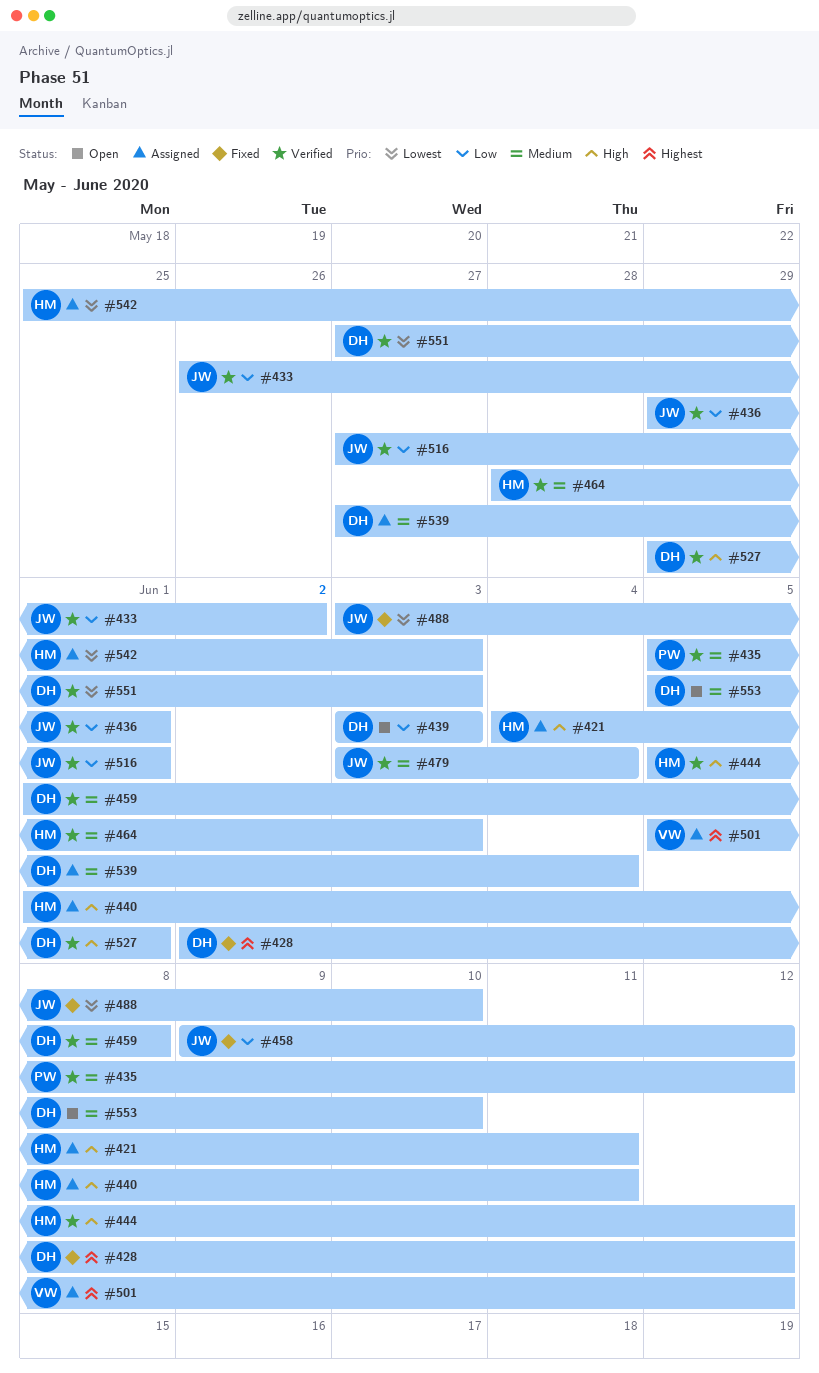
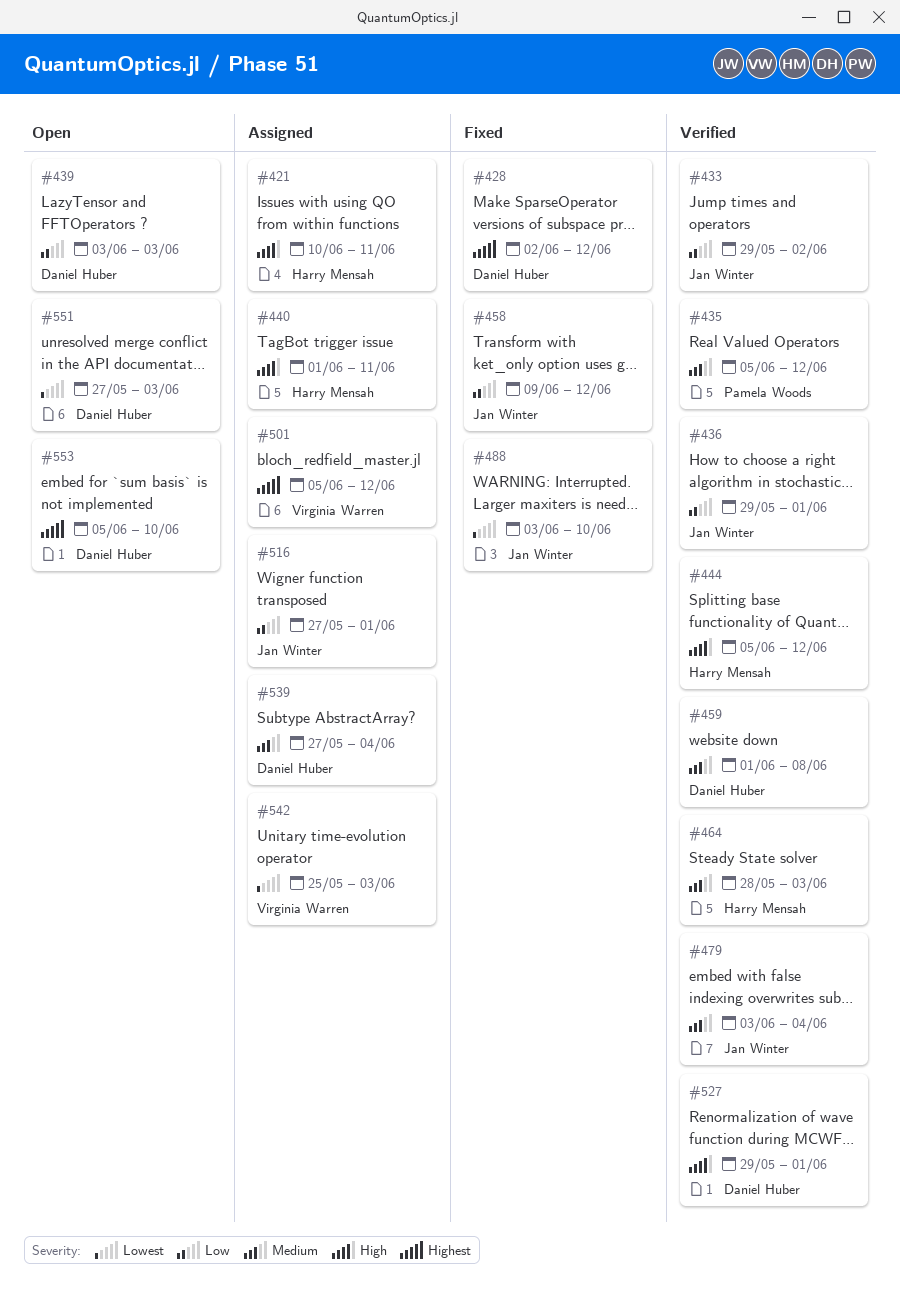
#421, start: Jun 4 -> Jun 10
#433, start: May 26 -> May 29
#516, status: Verified -> Assigned
#542, owner: Harry Mensah -> Virginia Warren
#551, status: Verified -> Open
#553, priority: Medium -> Highest

